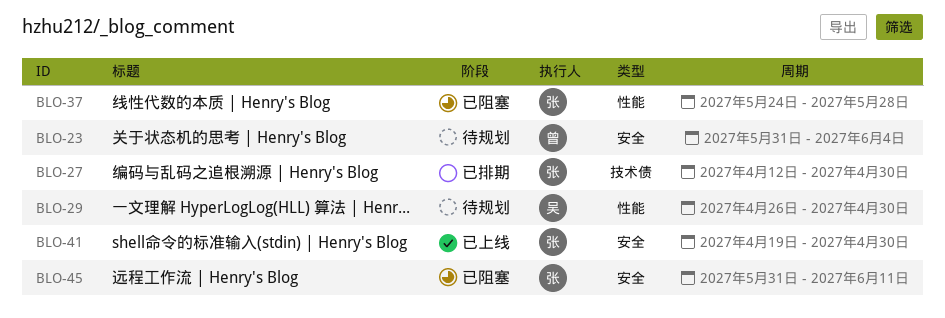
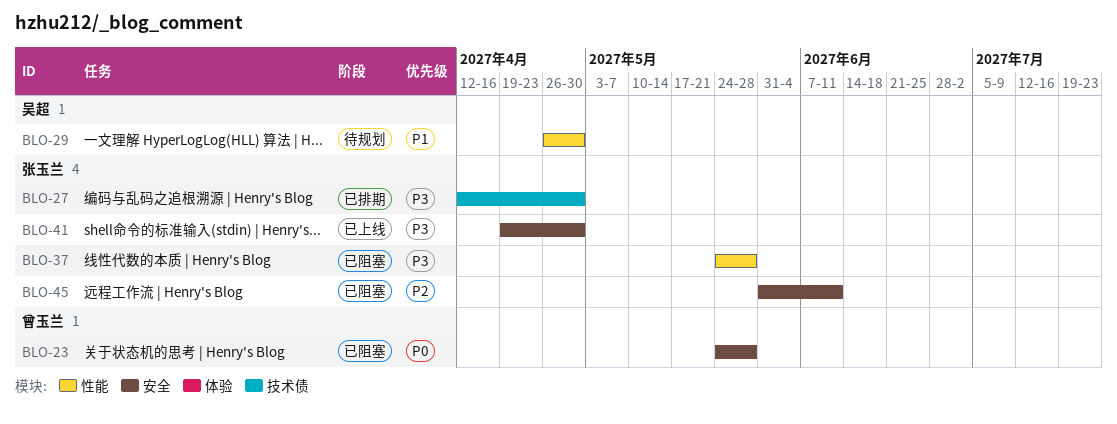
BLO-23, status: 待规划 -> 已阻塞
BLO-23, start: May 31 -> May 24
BLO-23, due: Jun 4 -> May 28

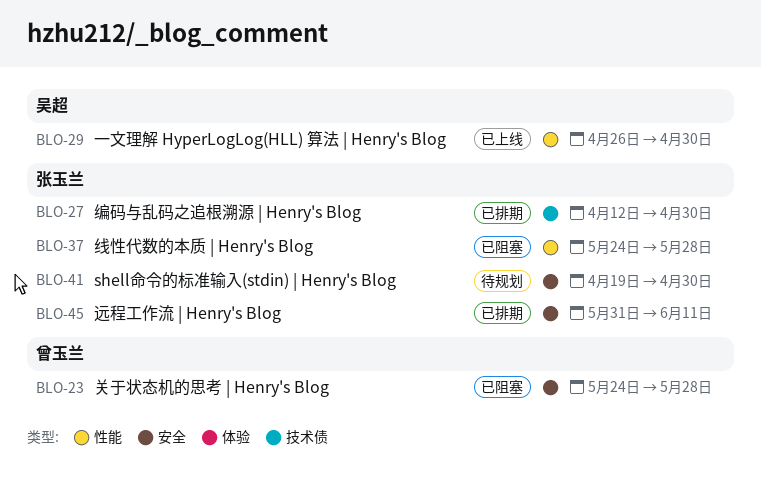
BLO-29, status: 待规划 -> 已上线
BLO-41, status: 已上线 -> 待规划
BLO-45, status: 已阻塞 -> 已排期

